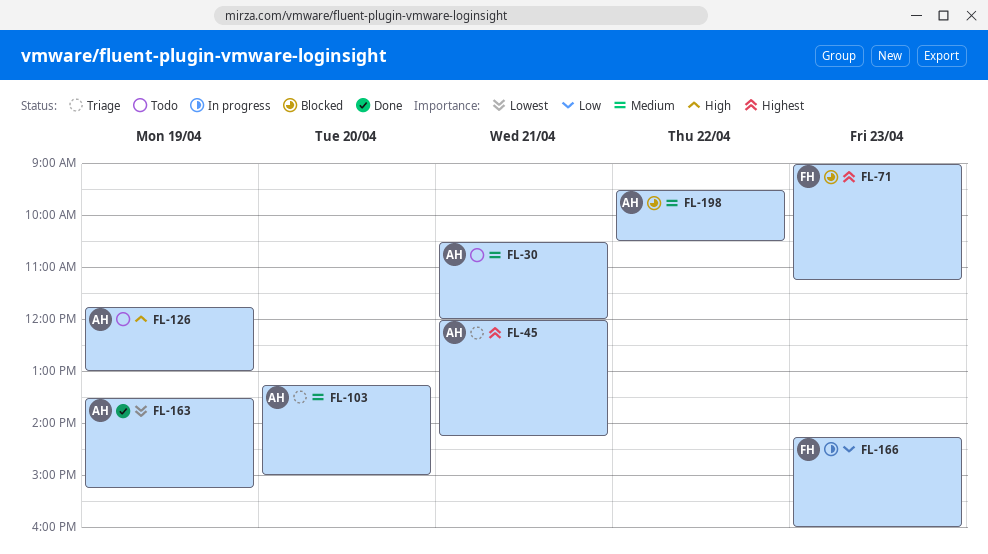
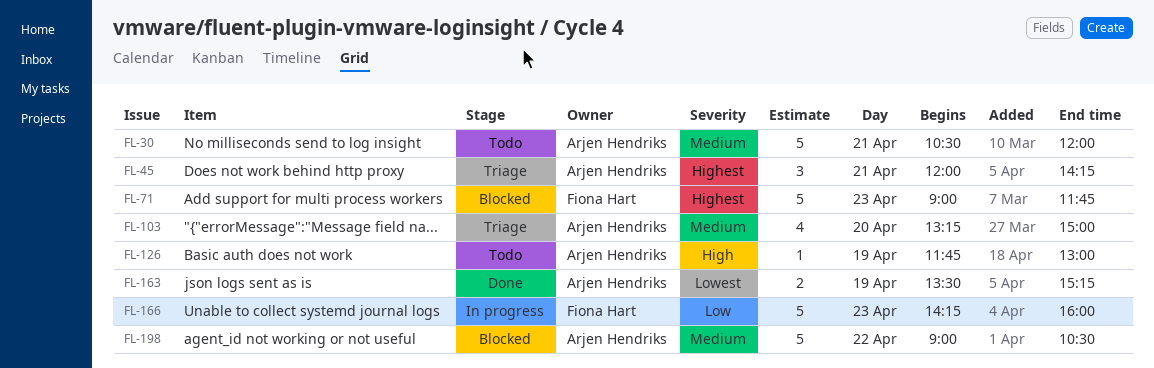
FL-71, ends: 11:15 -> 11:45
FL-198, begins: 09:30 -> 09:00

